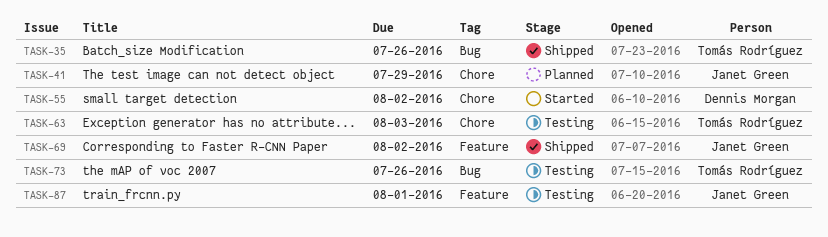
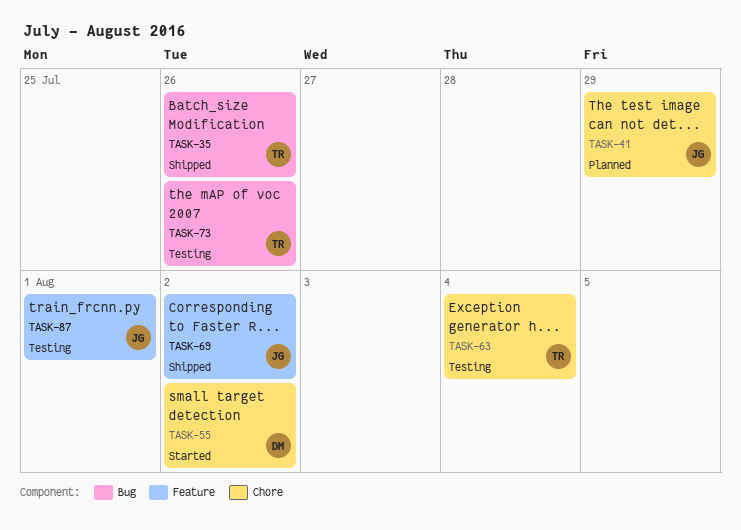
TASK-63, due: Aug 3 -> Aug 4

